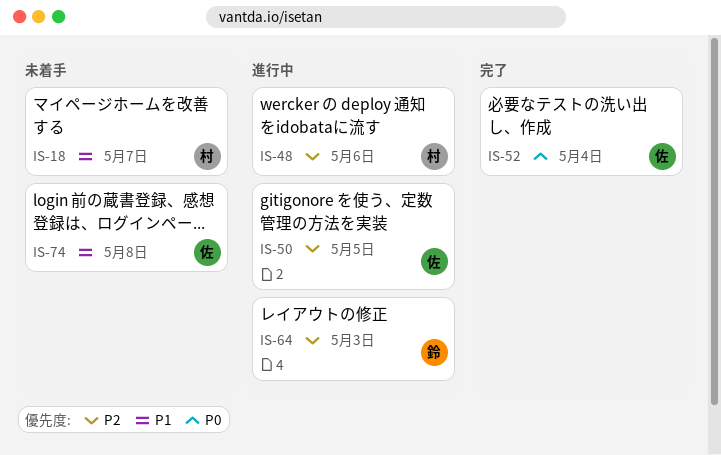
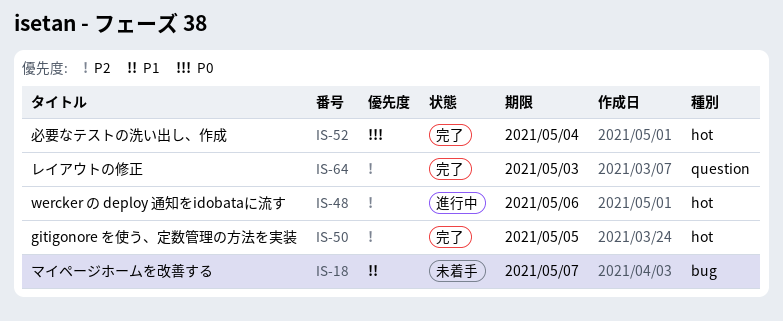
IS-50, status: 進行中 -> 完了
IS-64, status: 進行中 -> 完了
IS-74: present -> none

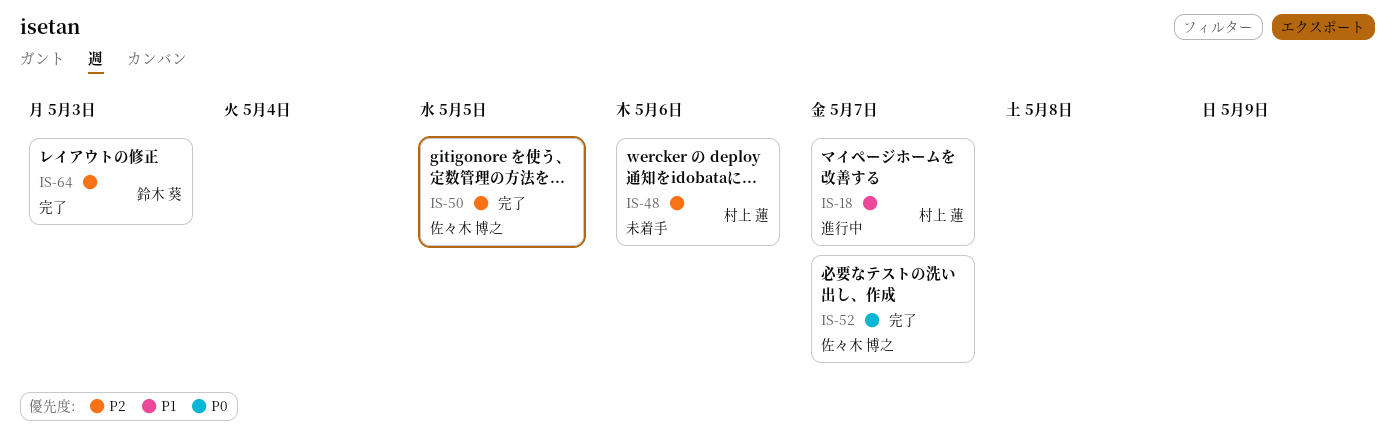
IS-18, status: 未着手 -> 進行中
IS-48, status: 進行中 -> 未着手
IS-52, due: May 4 -> May 7

